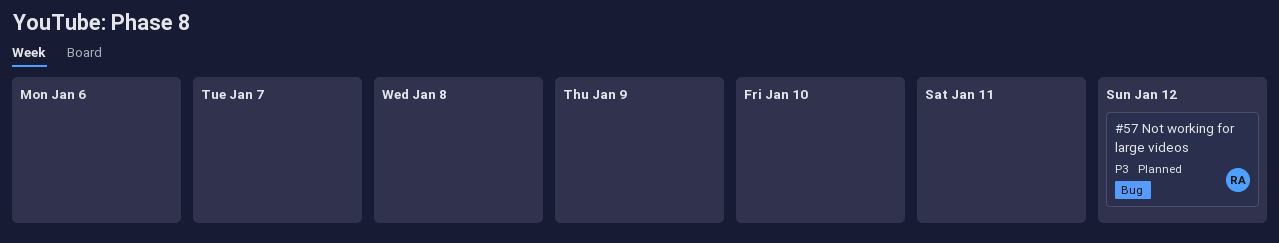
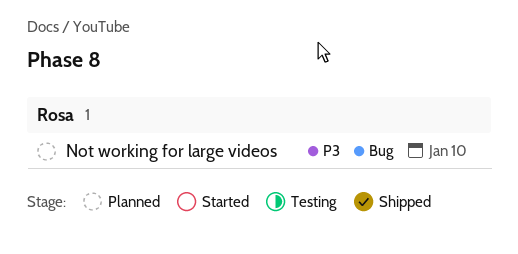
Not working for large videos, due: Jan 12 -> Jan 10

